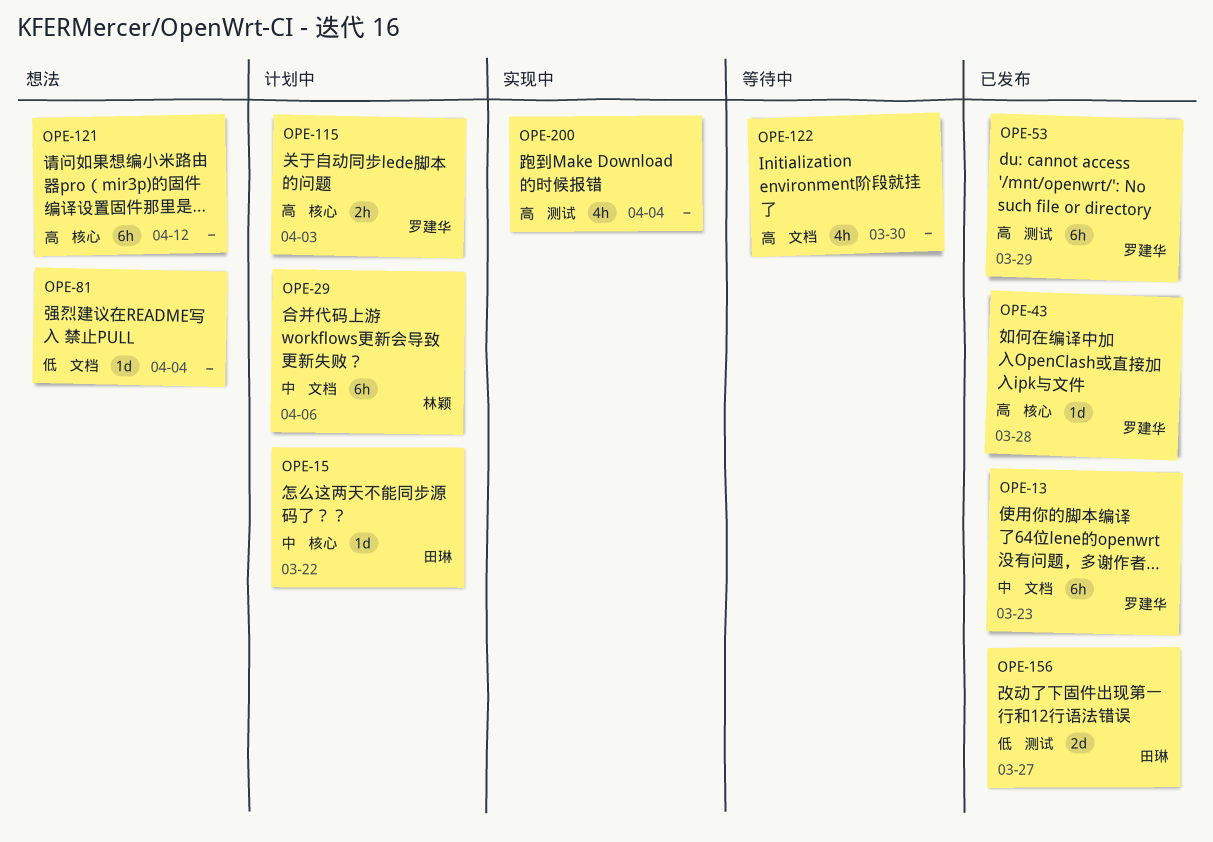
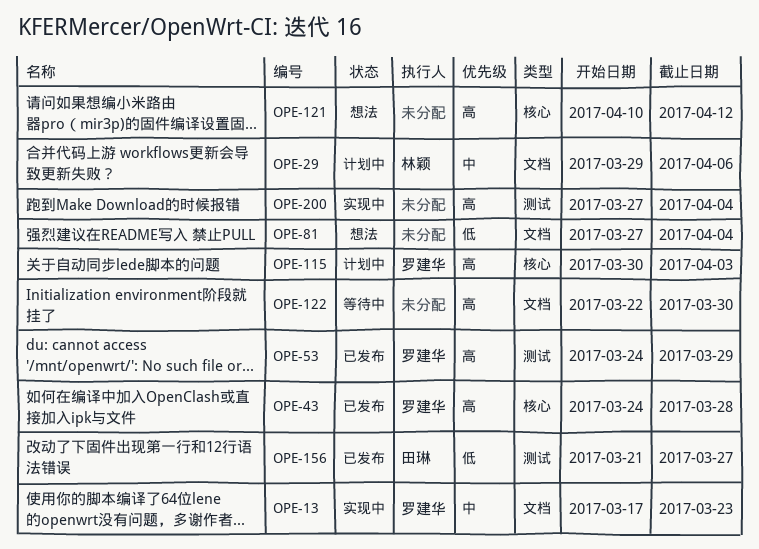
OPE-13, status: 已发布 -> 实现中
OPE-15: present -> none

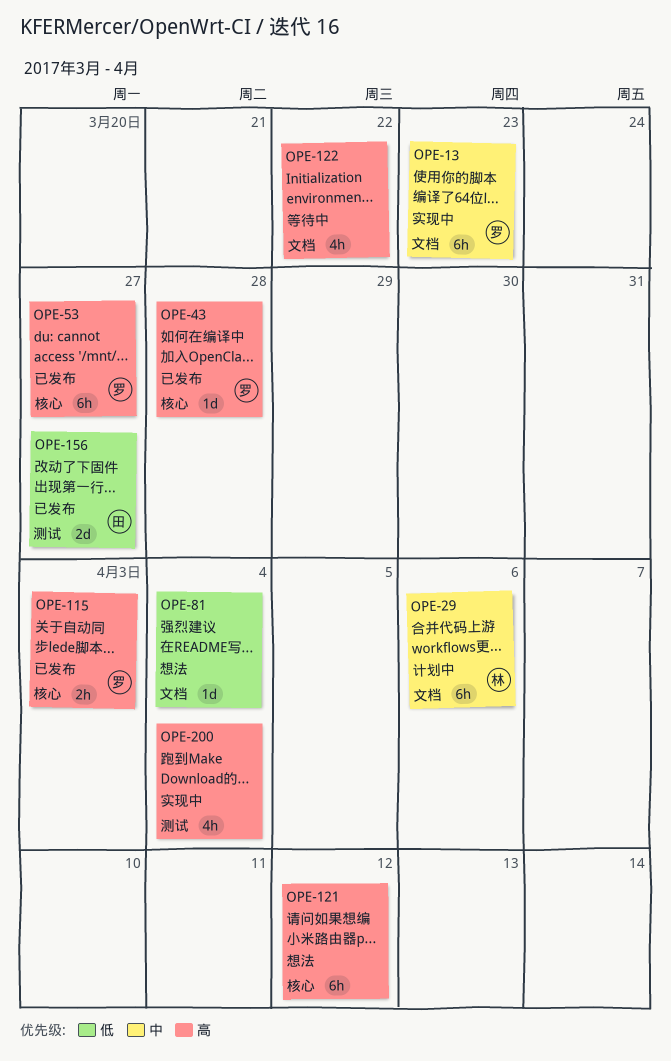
OPE-53, label: 测试 -> 核心
OPE-53, due: Mar 29 -> Mar 27
OPE-115, status: 计划中 -> 已发布
OPE-122, due: Mar 30 -> Mar 22

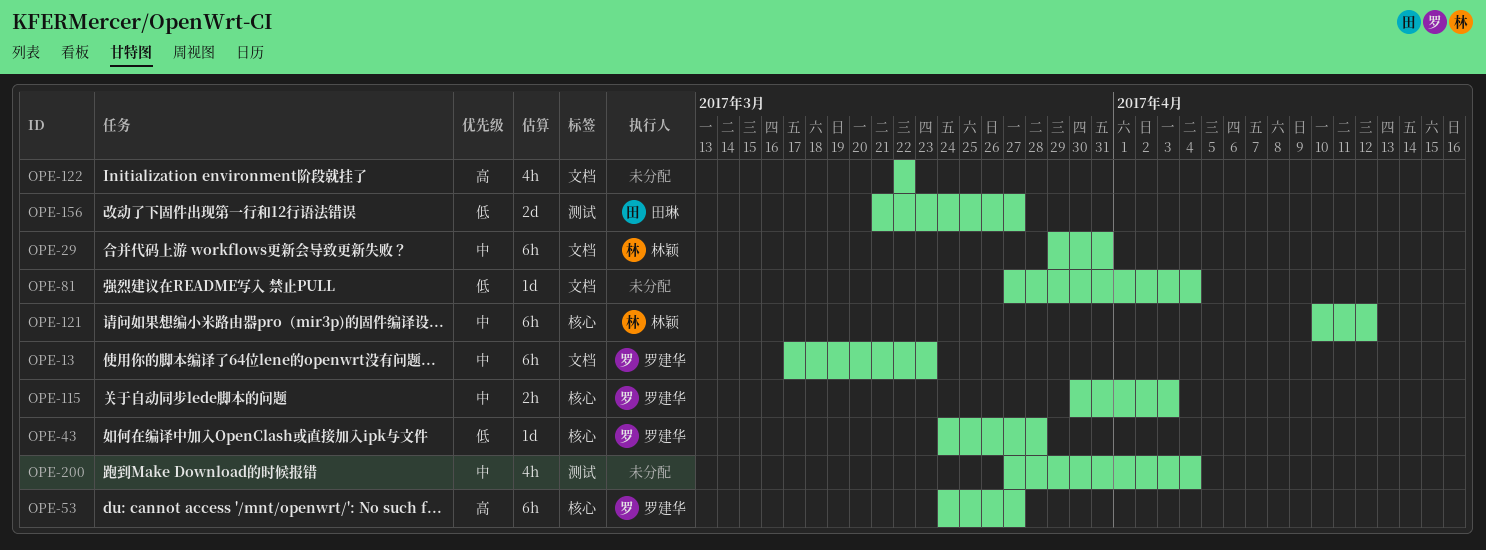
OPE-29, due: Apr 6 -> Mar 31
OPE-43, priority: 高 -> 低
OPE-115, priority: 高 -> 中
OPE-121, owner: none -> 林颖
OPE-121, priority: 高 -> 中
OPE-200, priority: 高 -> 中

